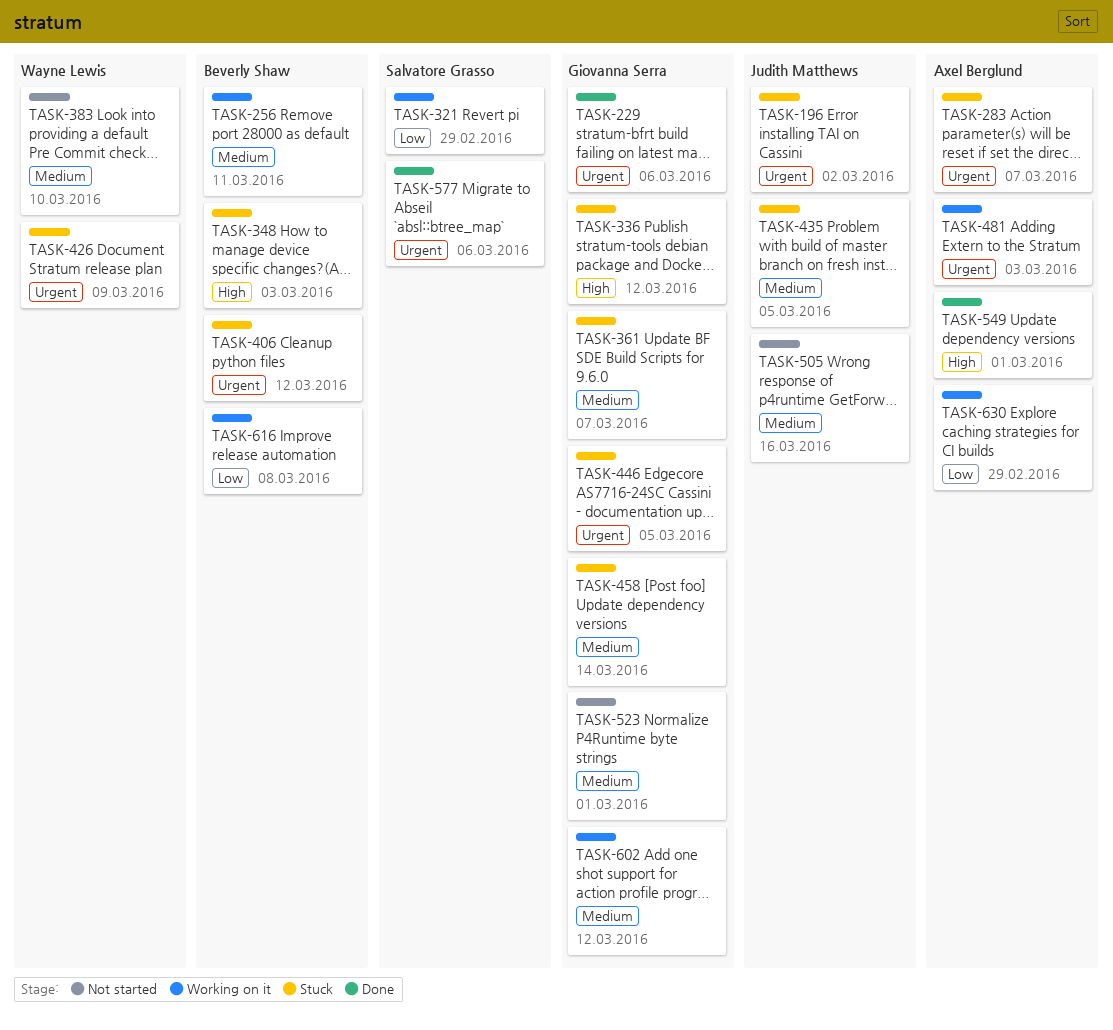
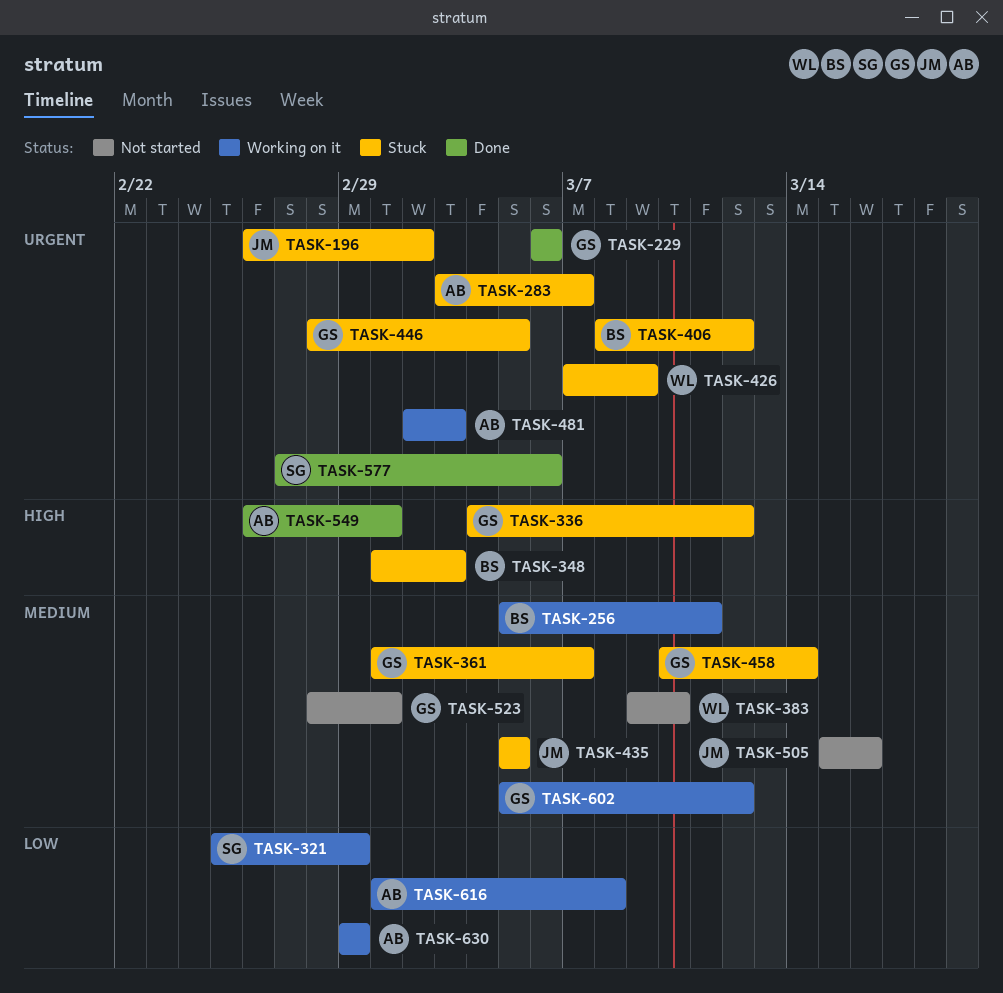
TASK-616, owner: Beverly Shaw -> Axel Berglund

